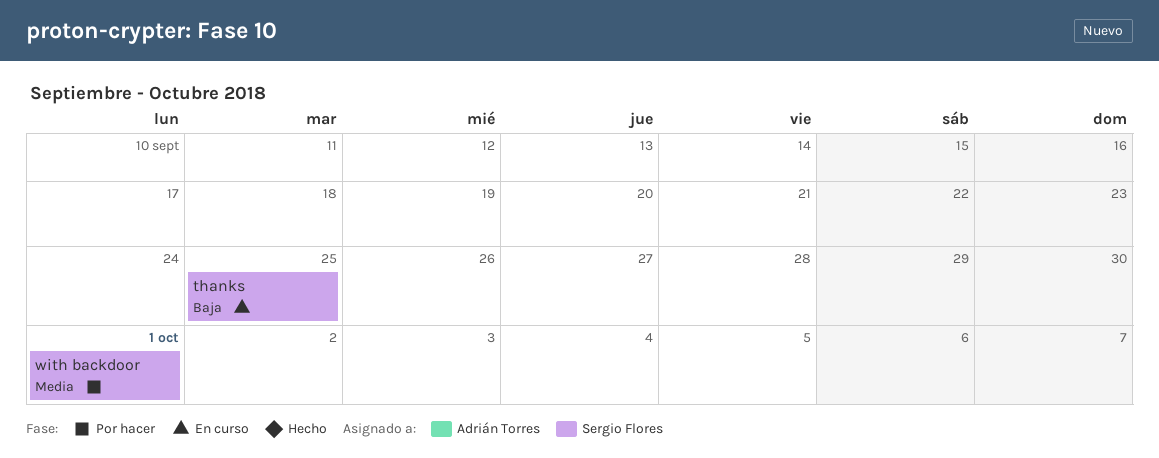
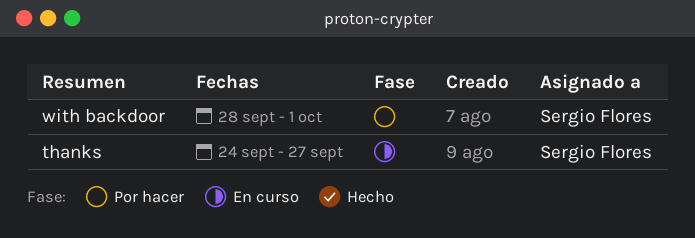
thanks, due: Sep 25 -> Sep 27

